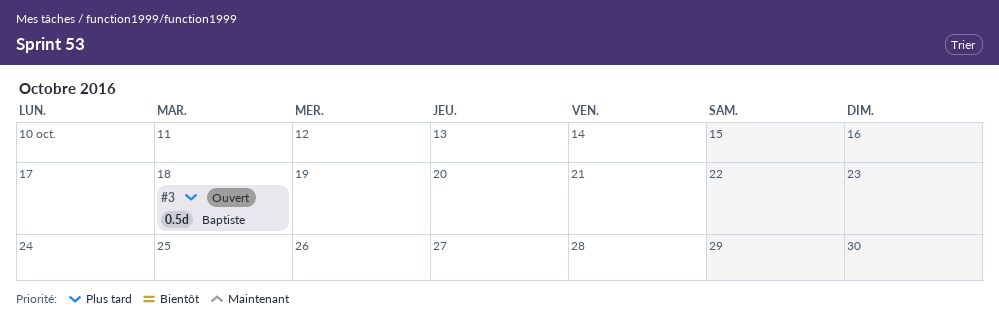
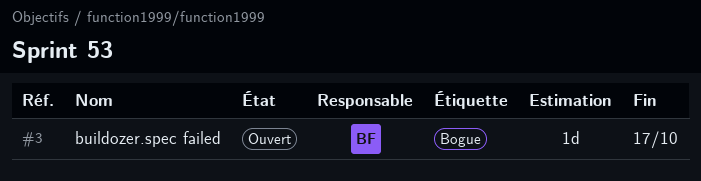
#3, estimate: 0.5d -> 1d
#3, due: Oct 18 -> Oct 17

